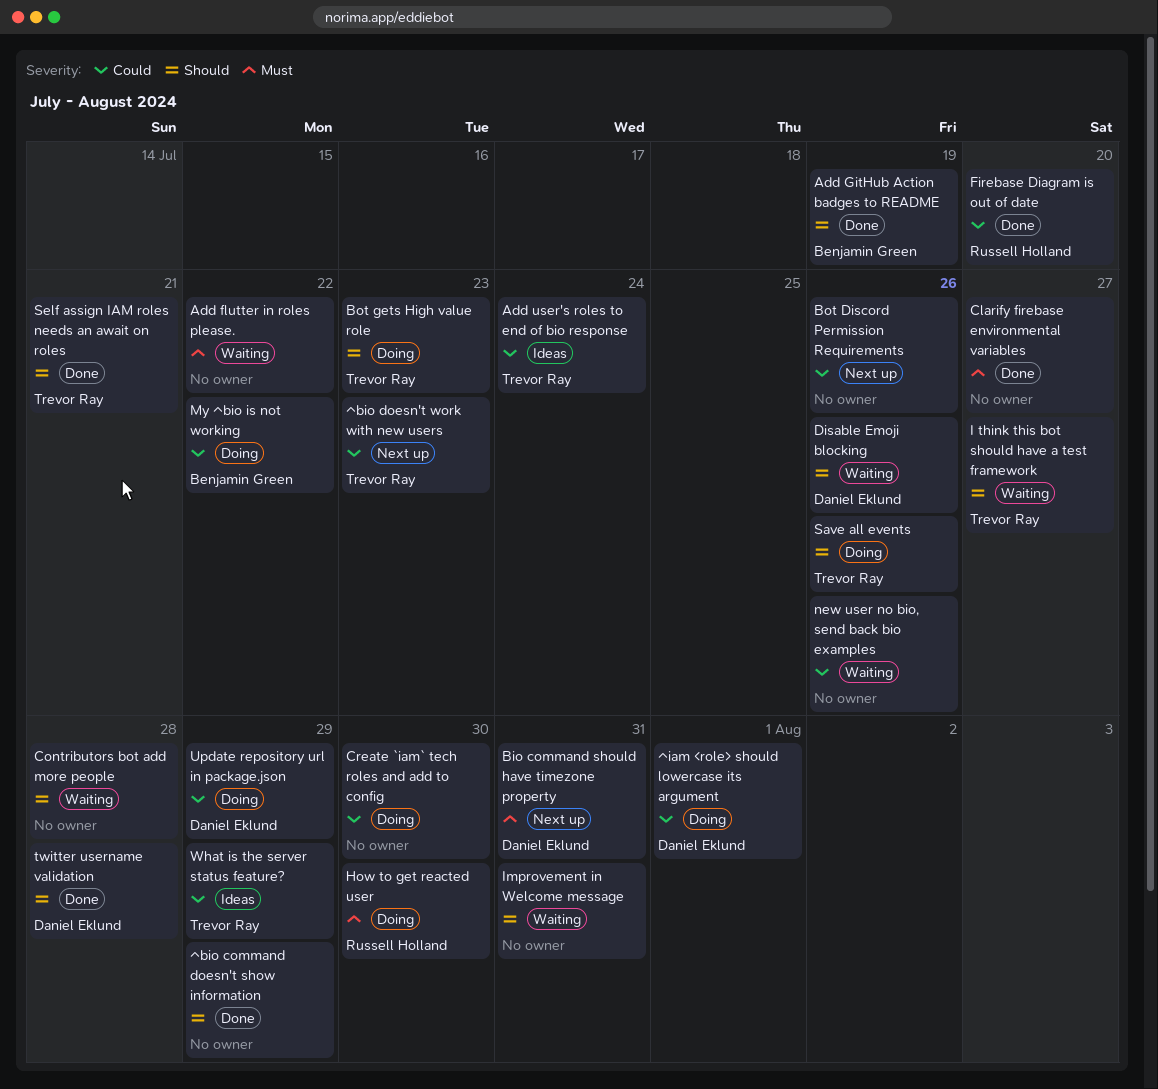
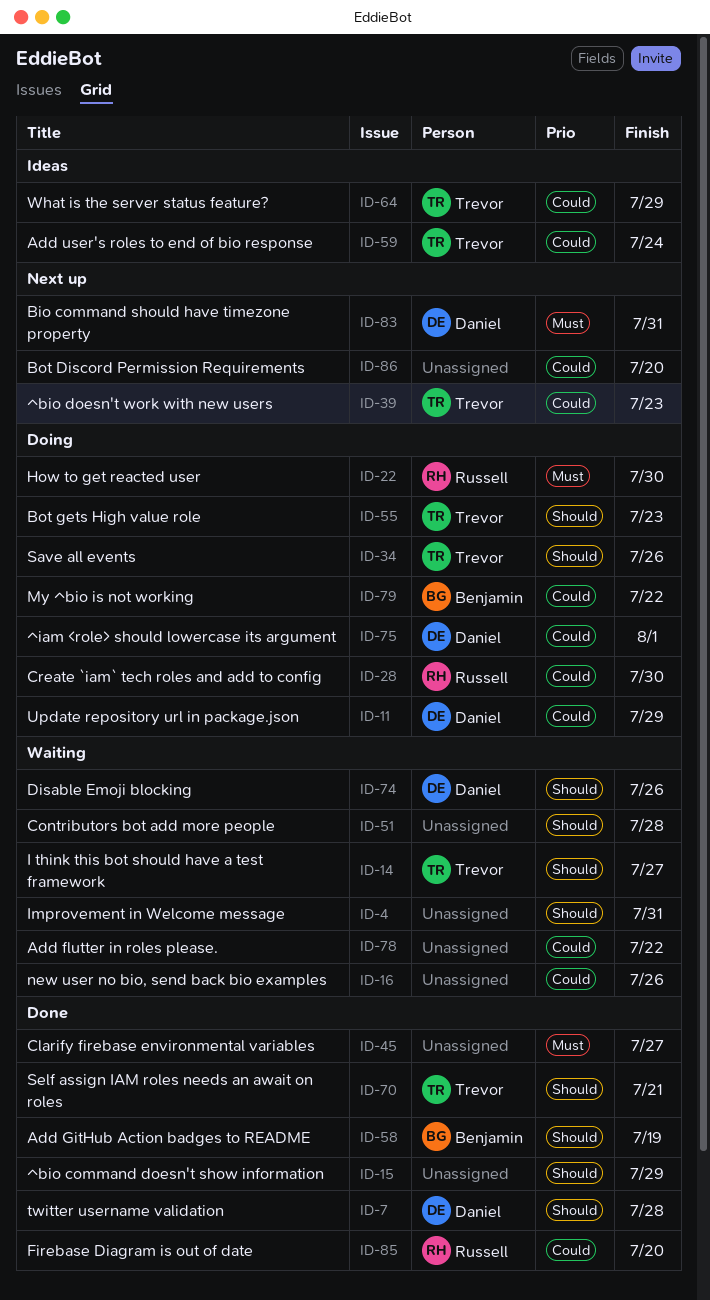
Add flutter in roles please., priority: Must -> Could
Bot Discord Permission Requirements, due: Jul 26 -> Jul 20
Create `iam` tech roles and add to config, owner: none -> Russell Holland

